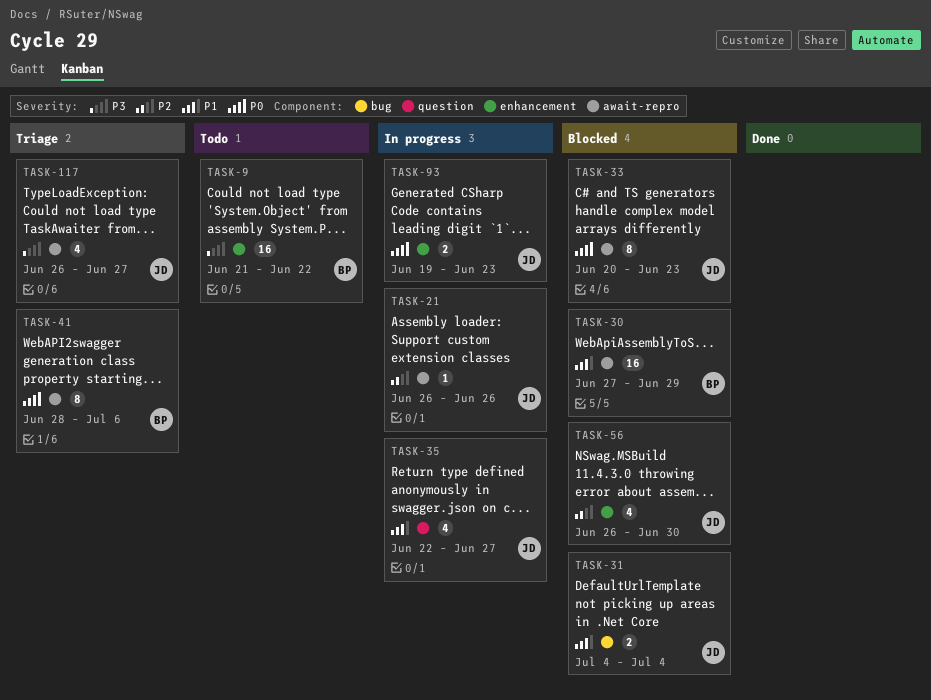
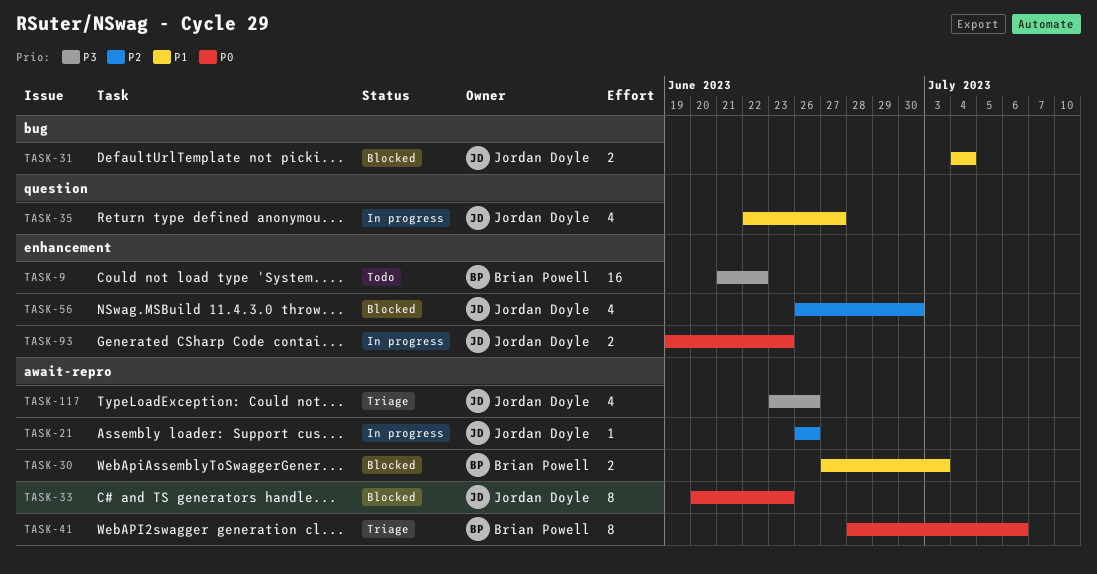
TASK-30, estimate: 16 -> 2
TASK-30, due: Jun 29 -> Jul 3
TASK-117, start: Jun 26 -> Jun 23
TASK-117, due: Jun 27 -> Jun 26

